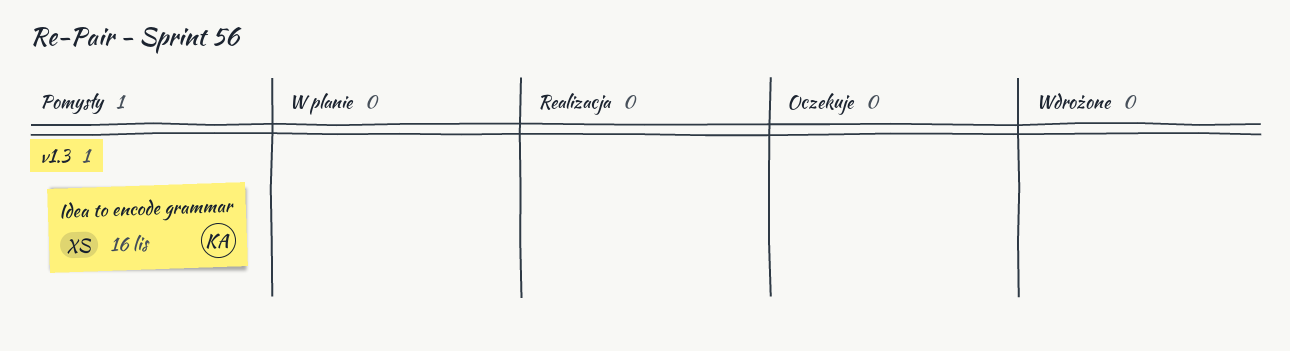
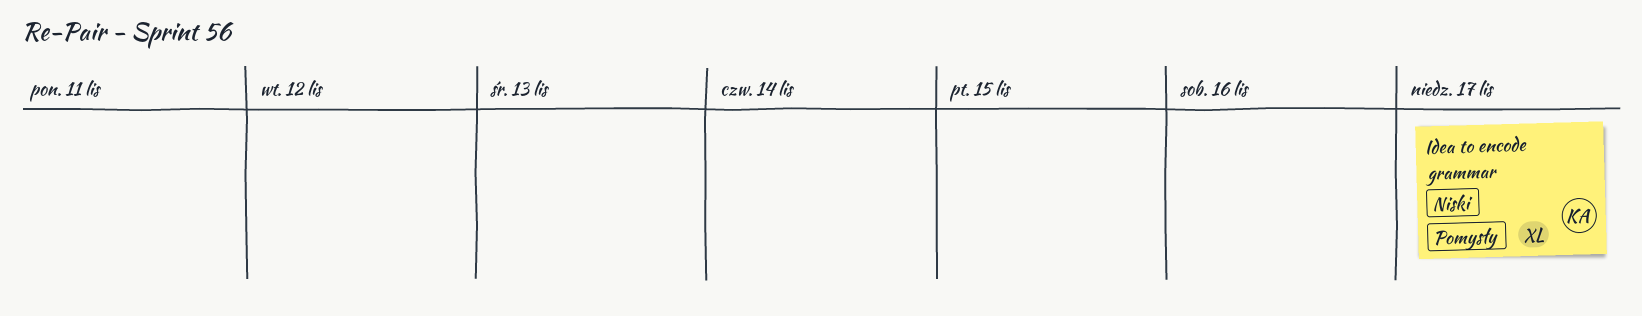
Idea to encode grammar, estimate: XS -> XL
Idea to encode grammar, due: Nov 16 -> Nov 17

